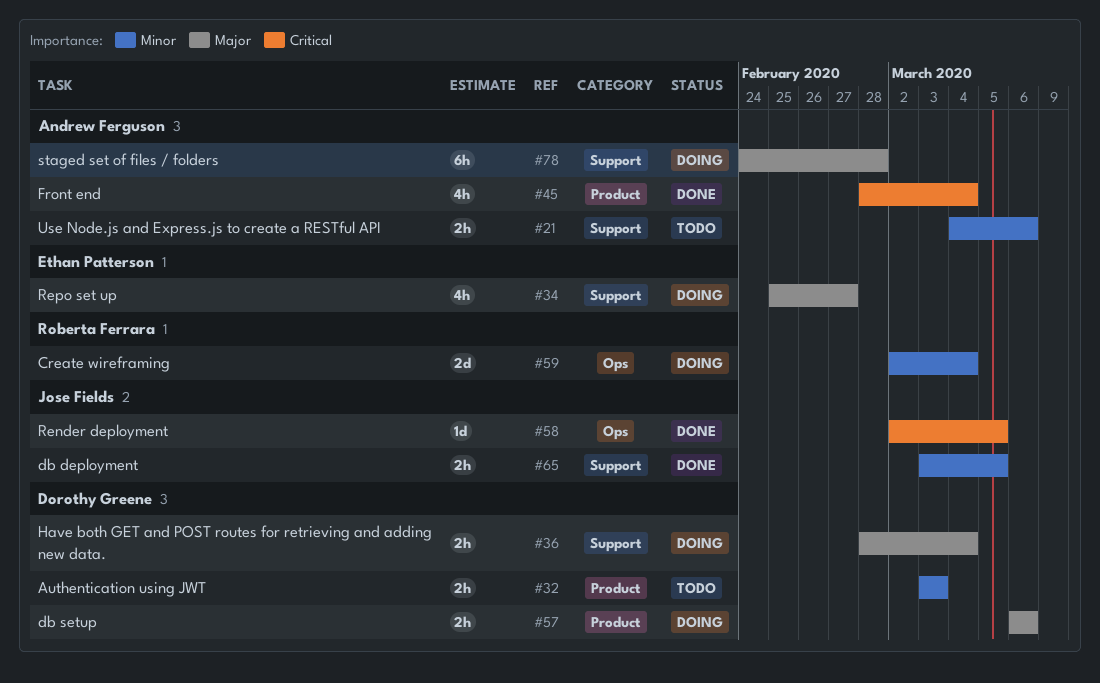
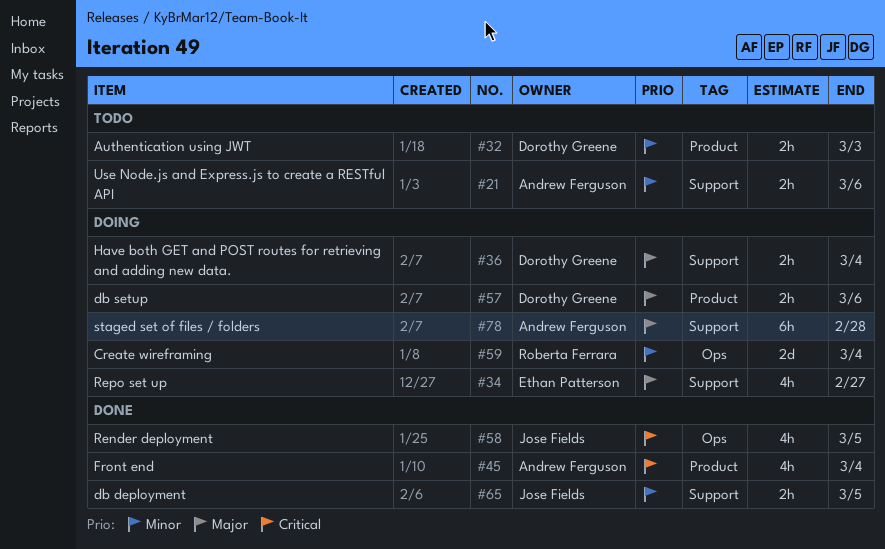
#58, estimate: 1d -> 4h

